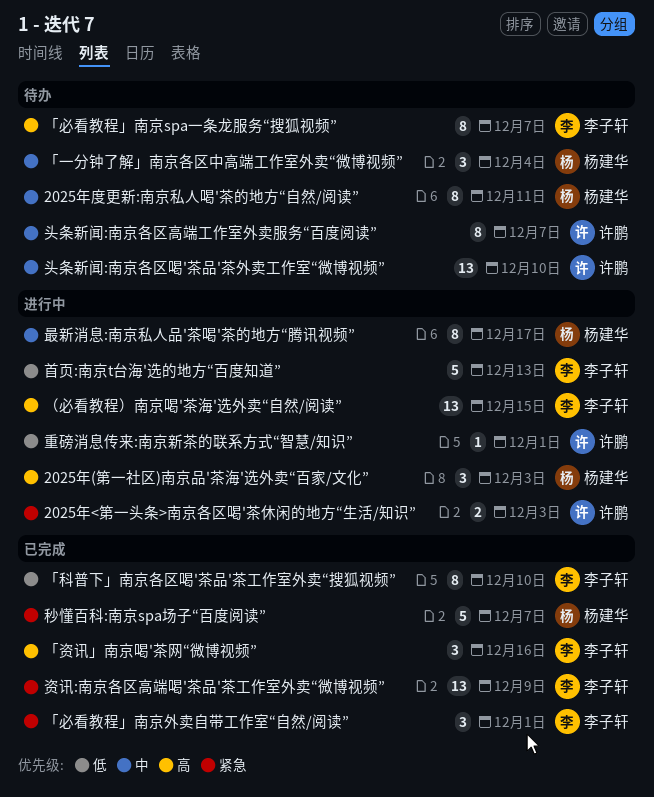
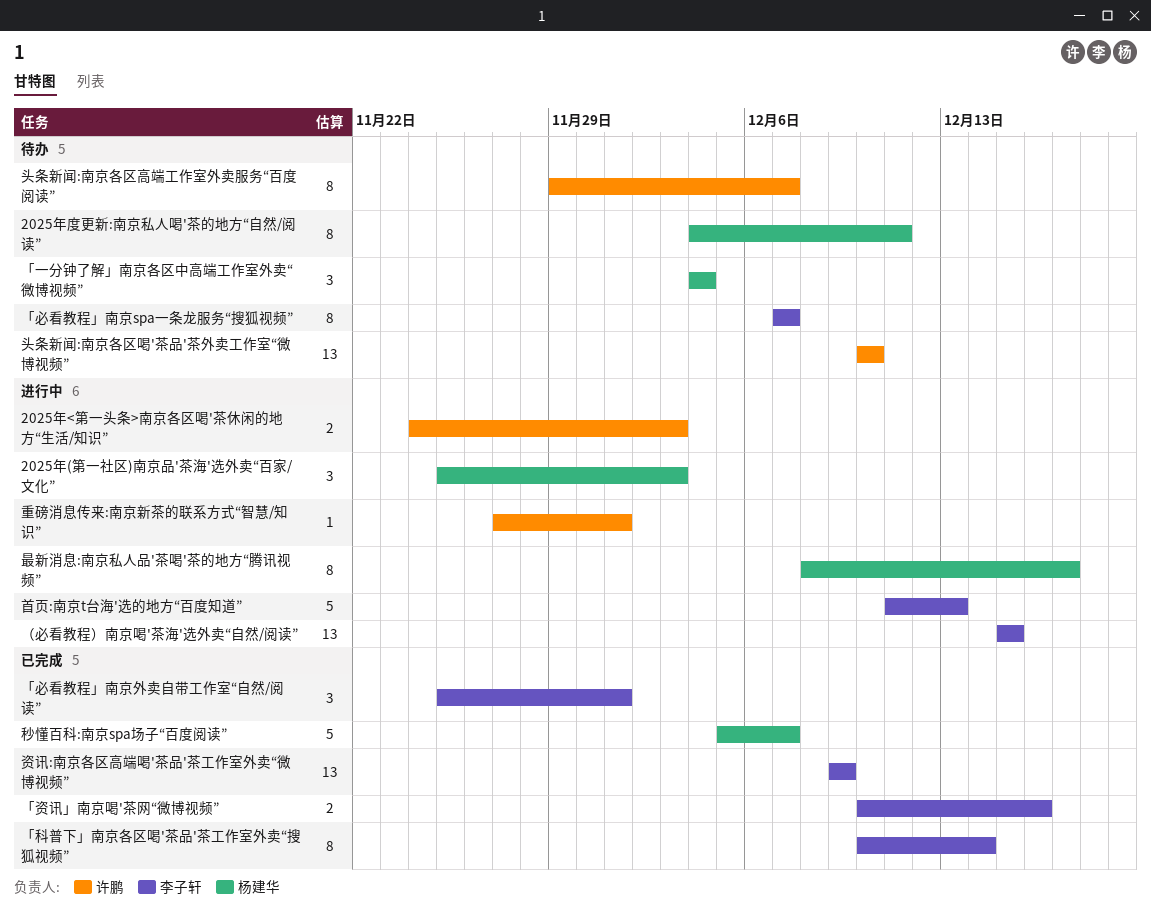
「科普下」南京各区喝'茶品'茶工作室外卖“搜狐视频”, due: Dec 10 -> Dec 14
「资讯」南京喝'茶网“微博视频”, estimate: 3 -> 2

